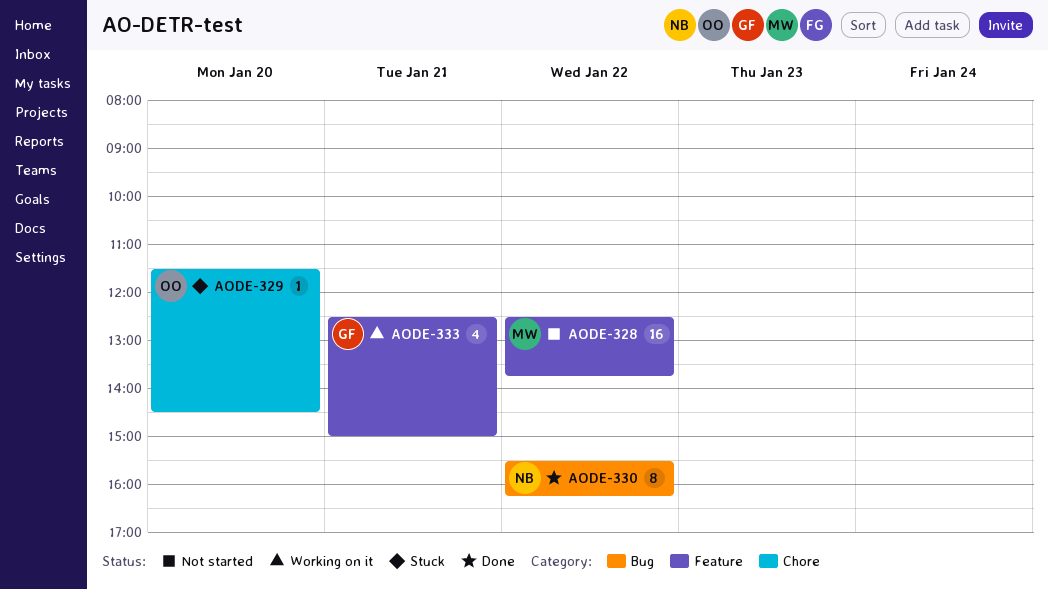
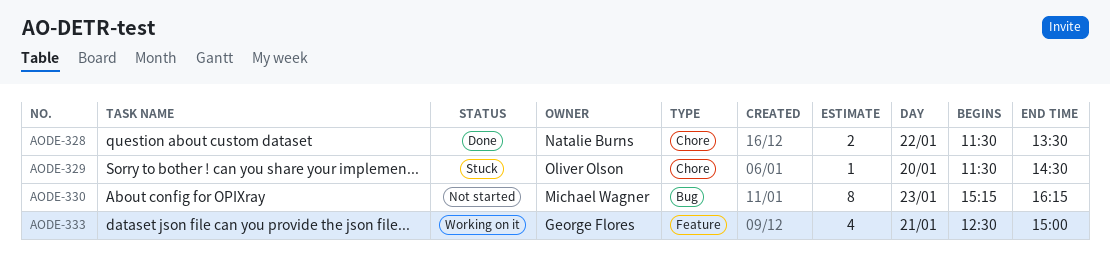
AODE-328, status: Not started -> Done
AODE-328, owner: Michael Wagner -> Natalie Burns
AODE-328, label: Feature -> Chore
AODE-328, estimate: 16 -> 2
AODE-328, begins: 12:30 -> 11:30
AODE-328, ends: 13:45 -> 13:30
AODE-330, status: Done -> Not started
AODE-330, owner: Natalie Burns -> Michael Wagner
AODE-330, day: Jan 22 -> Jan 23
AODE-330, begins: 15:30 -> 15:15

